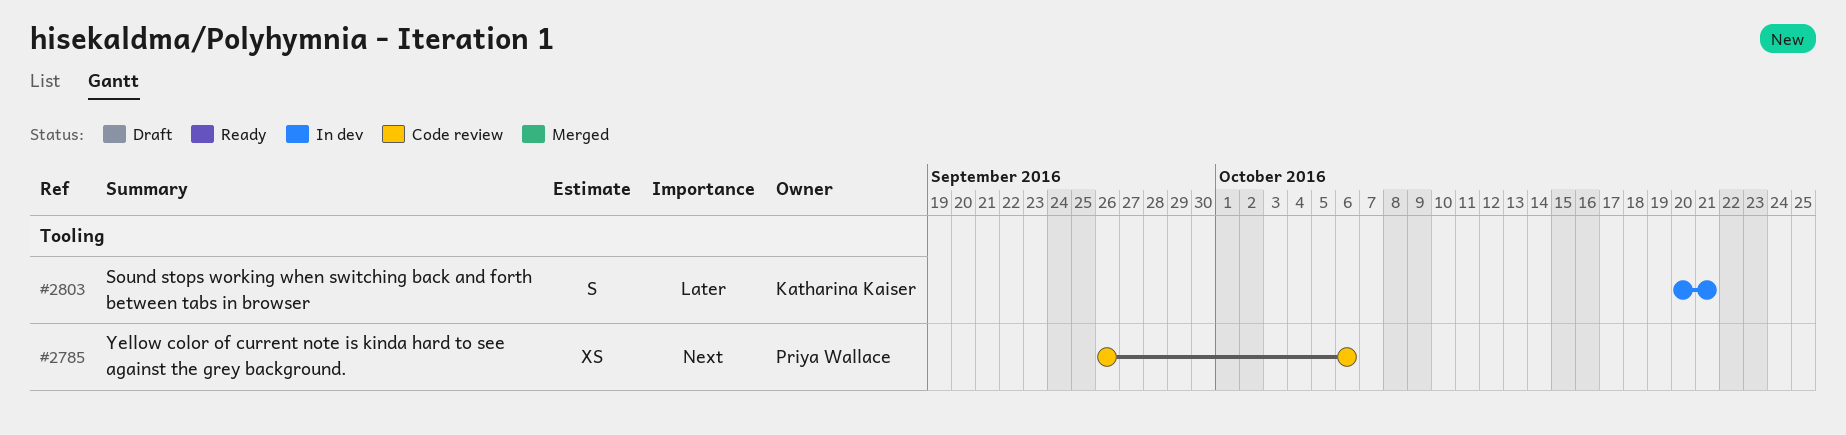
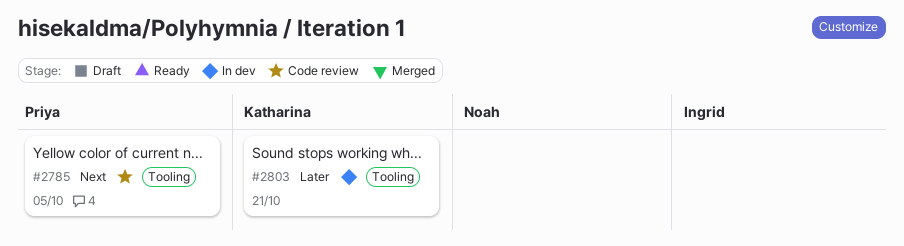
#2785, due: Oct 6 -> Oct 5

